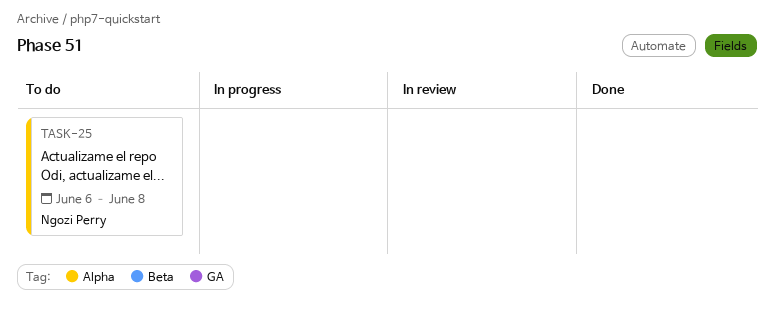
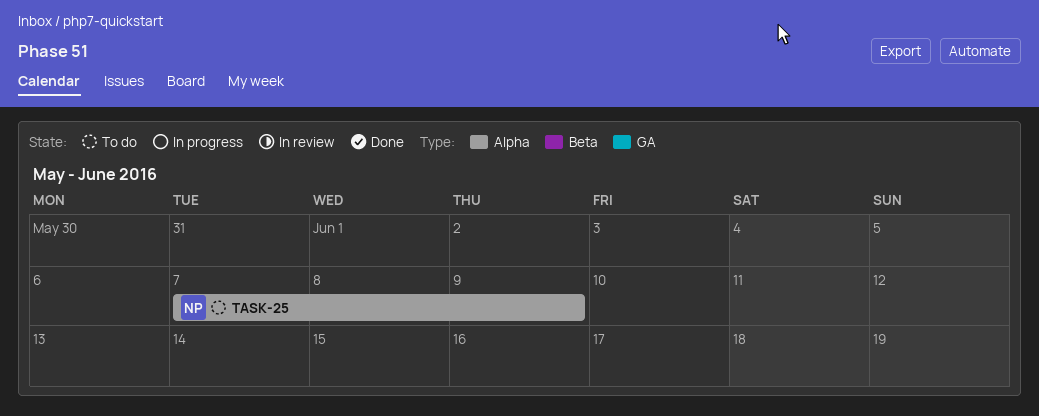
TASK-25, start: Jun 6 -> Jun 7
TASK-25, due: Jun 8 -> Jun 9

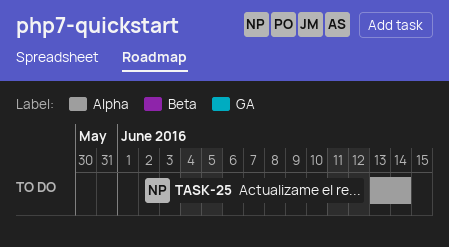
TASK-25, start: Jun 7 -> Jun 13
TASK-25, due: Jun 9 -> Jun 14

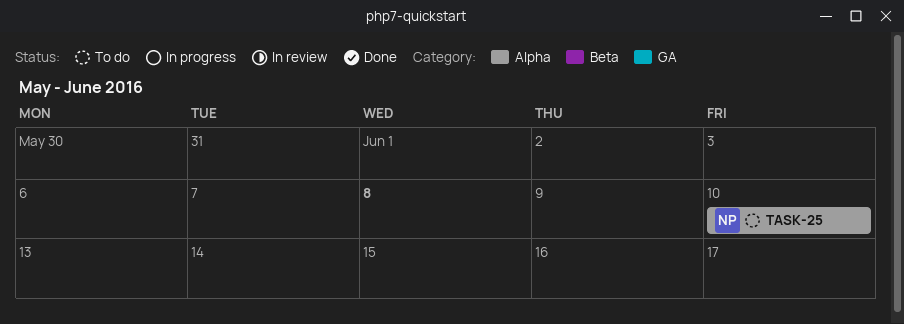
TASK-25, start: Jun 13 -> Jun 10
TASK-25, due: Jun 14 -> Jun 10

